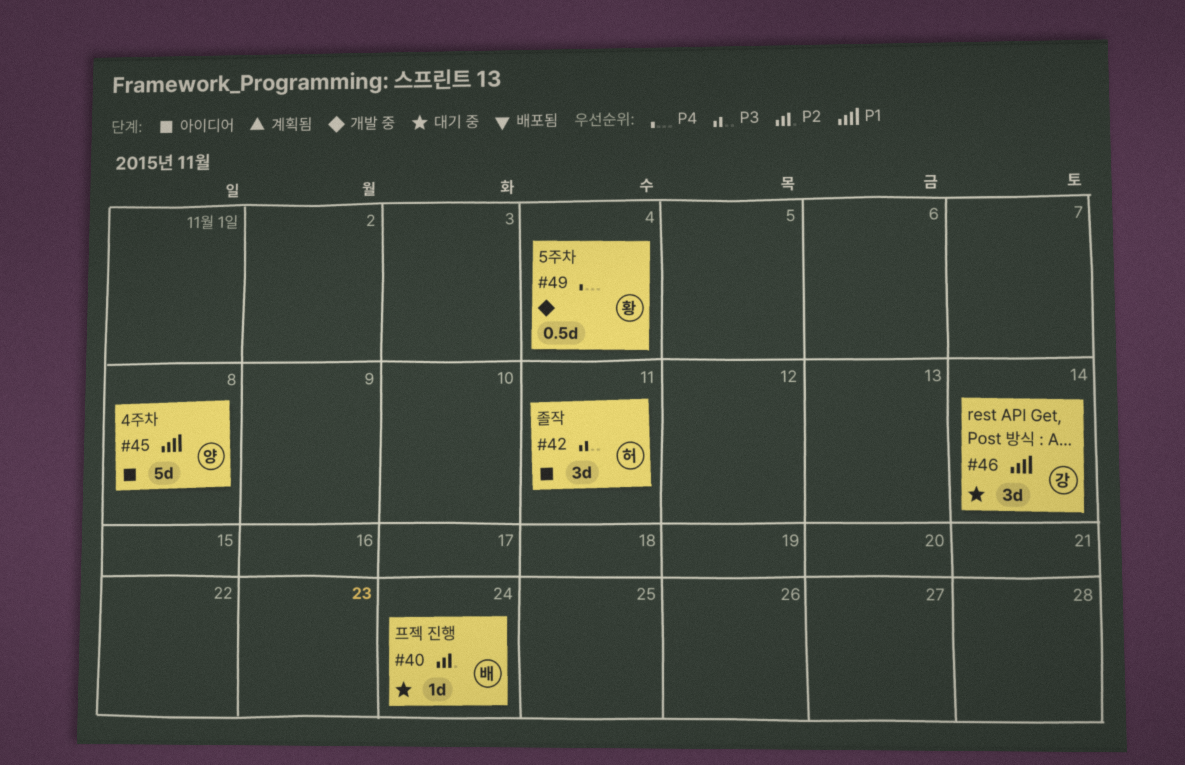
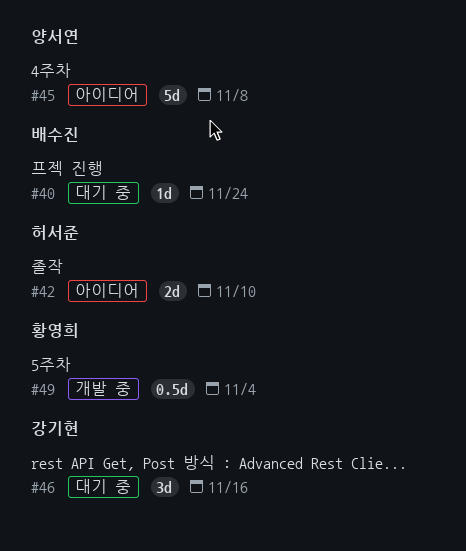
#42, estimate: 3d -> 2d
#42, due: Nov 11 -> Nov 10
#46, due: Nov 14 -> Nov 16

